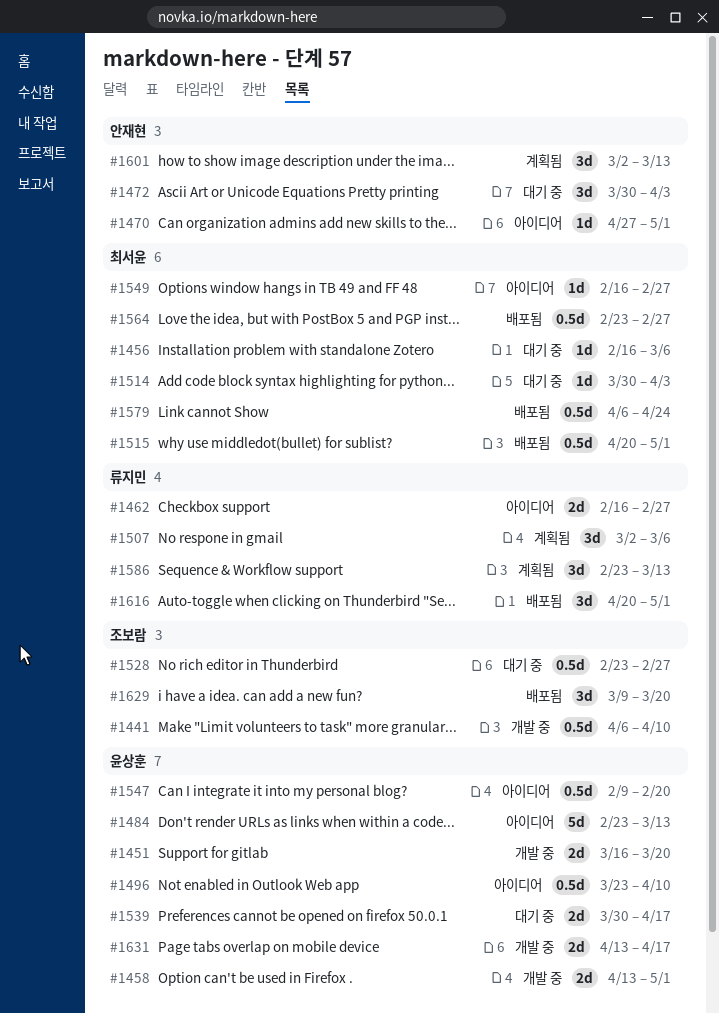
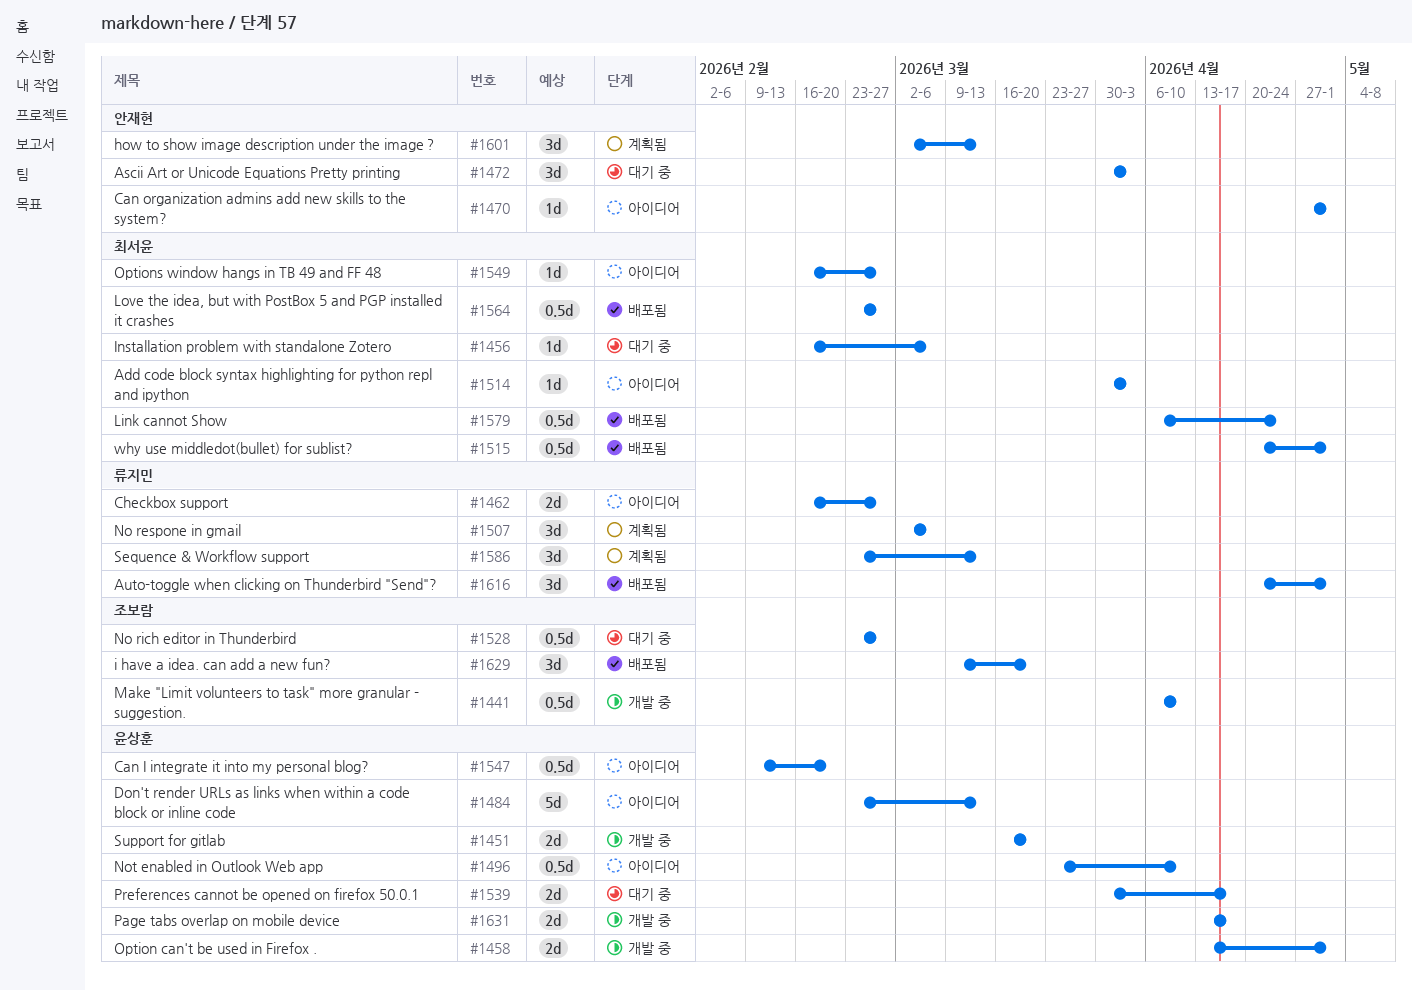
#1514, status: 대기 중 -> 아이디어

